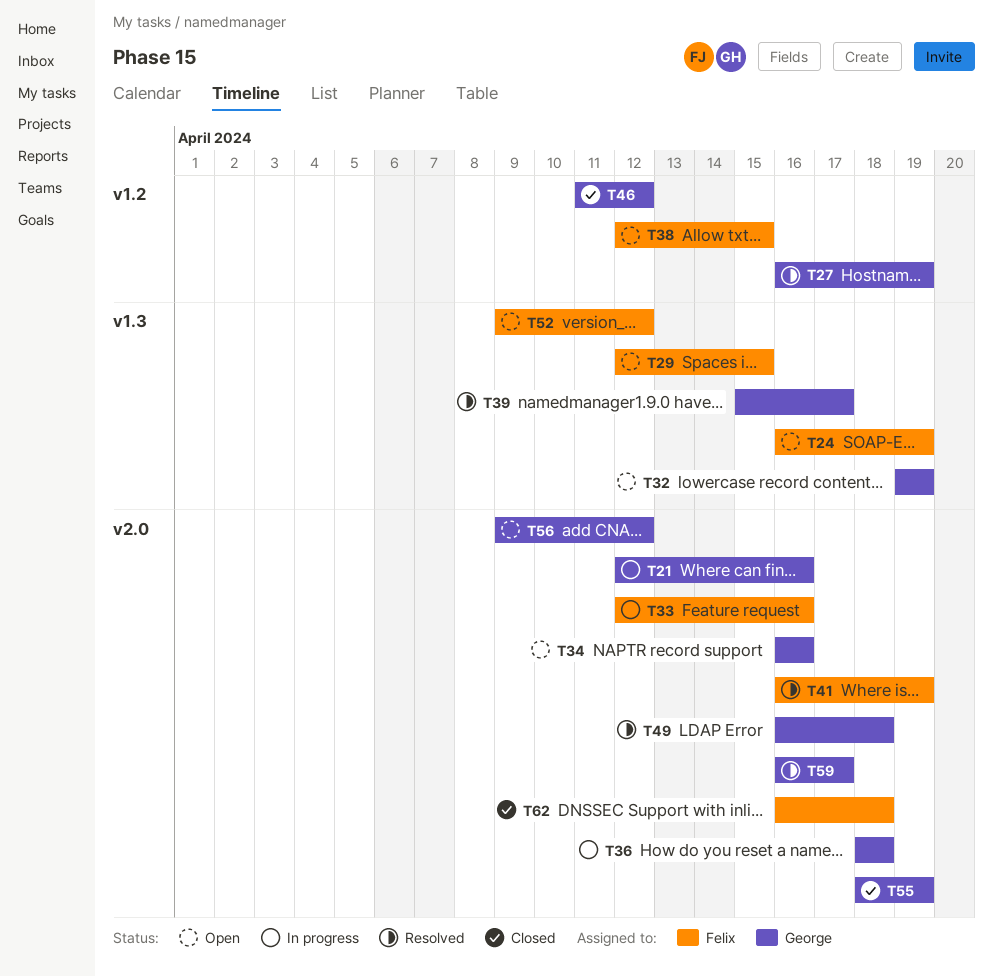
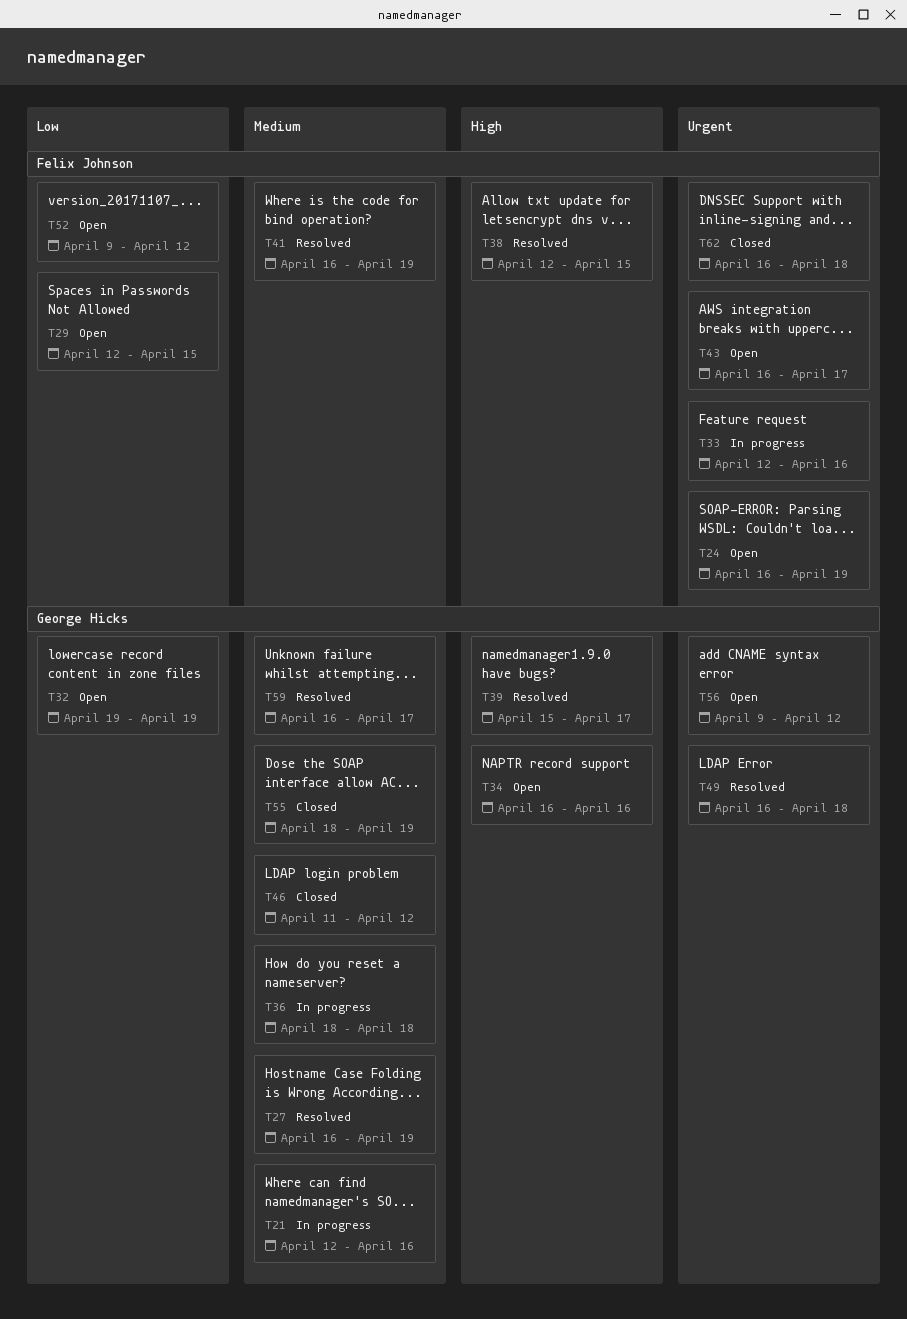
T38, status: Open -> Resolved
T43: none -> present

